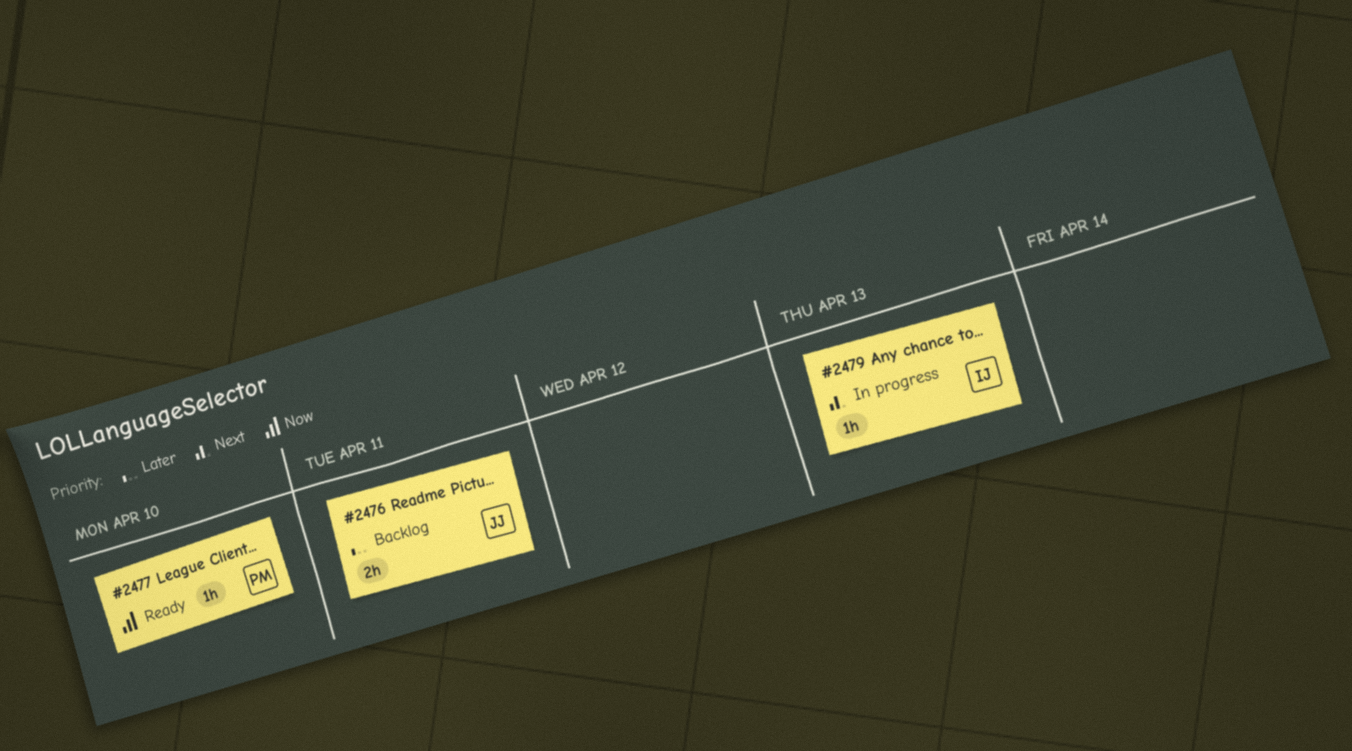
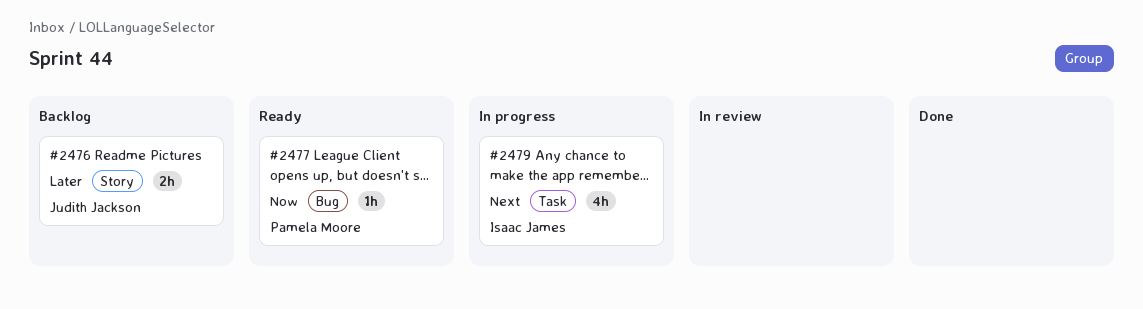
#2479, estimate: 1h -> 4h

